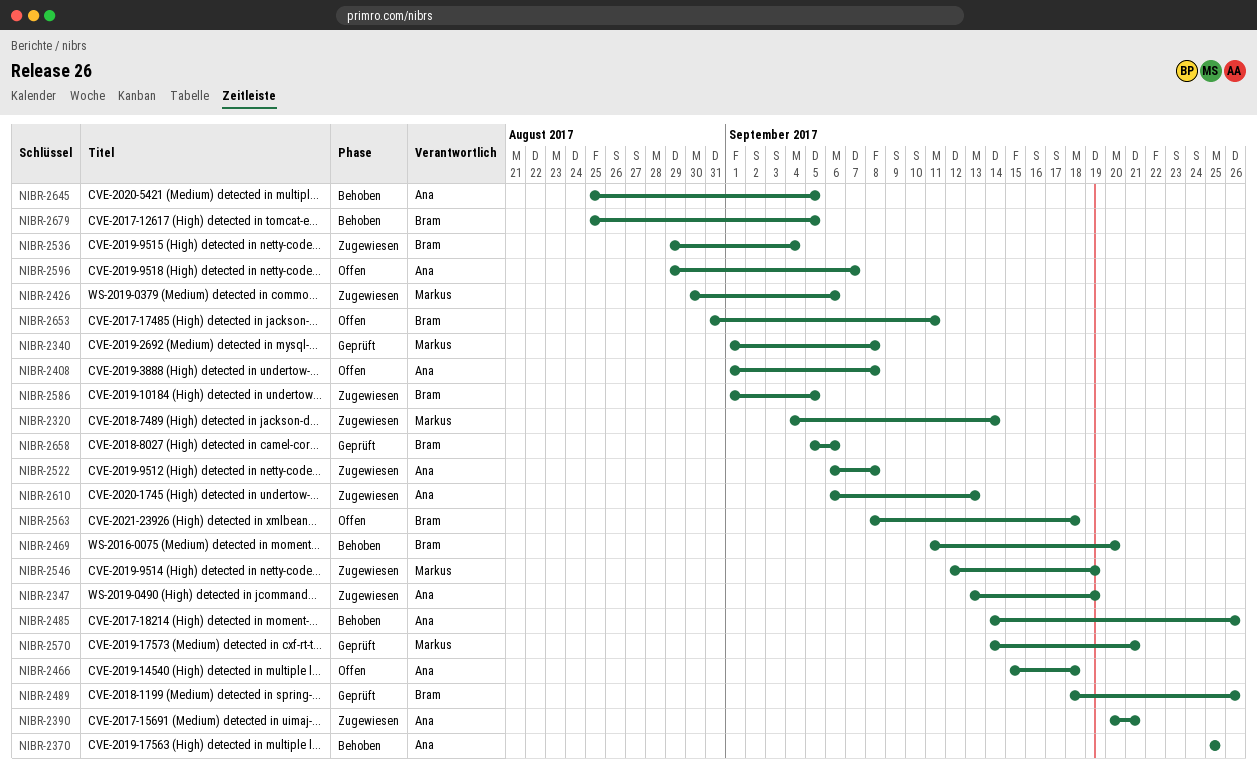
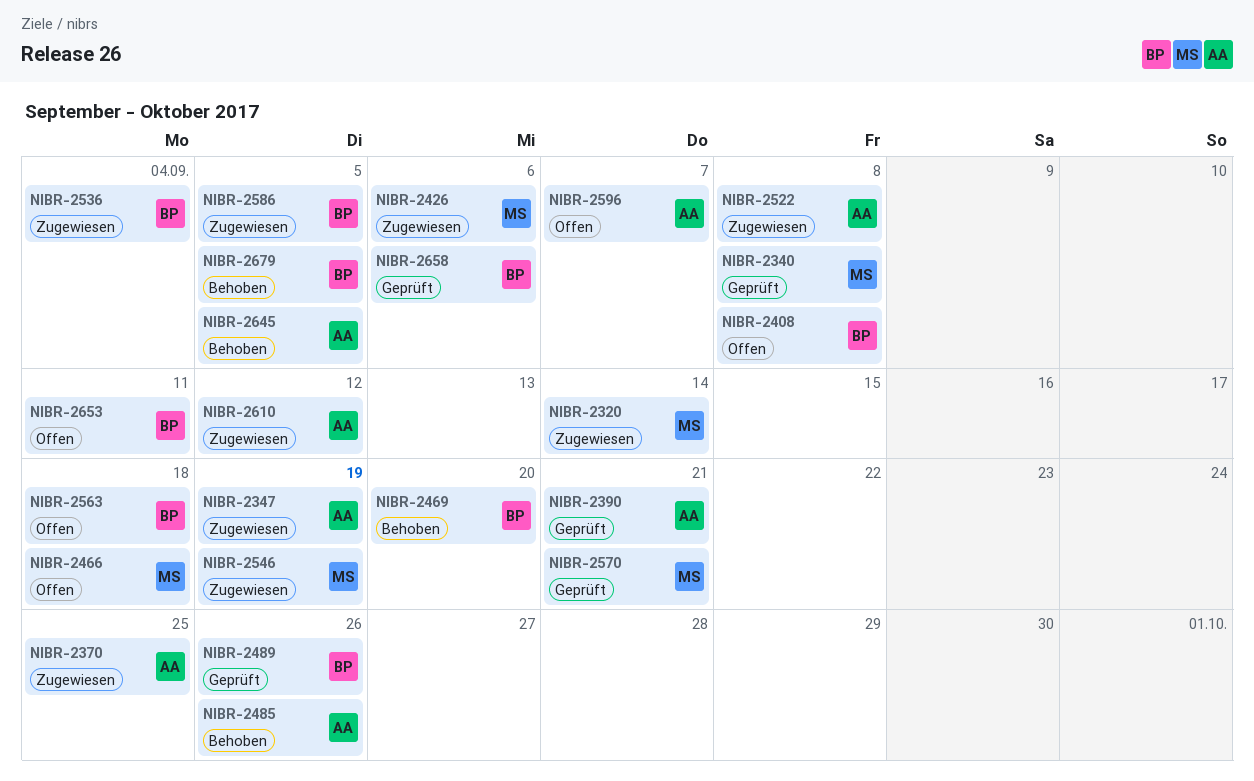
NIBR-2370, status: Behoben -> Zugewiesen
NIBR-2390, status: Zugewiesen -> Geprüft
NIBR-2408, owner: Ana -> Bram
NIBR-2466, owner: Ana -> Markus
NIBR-2610, due: Sep 13 -> Sep 12

